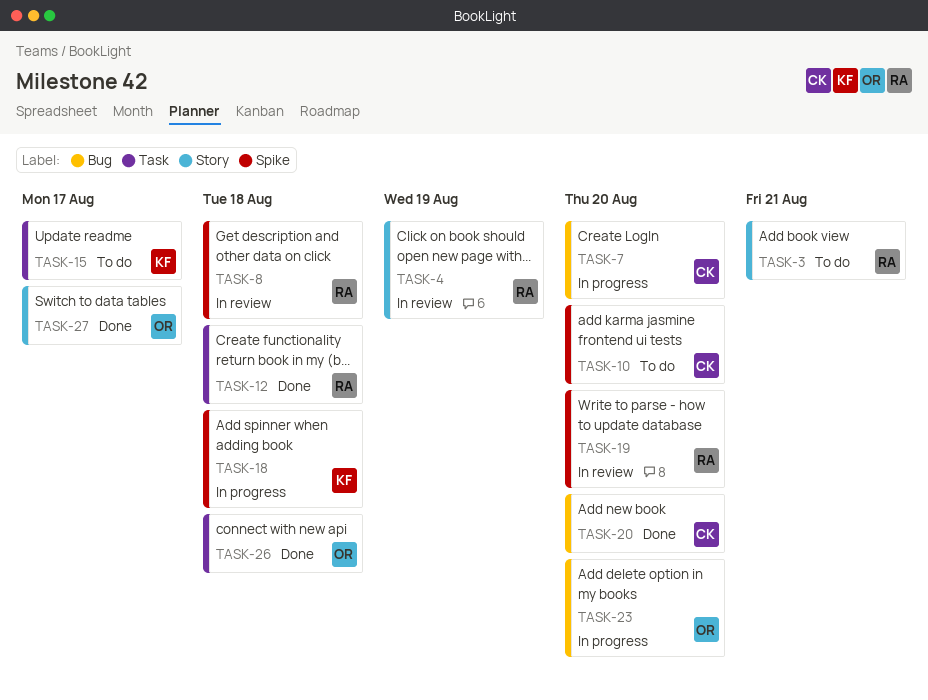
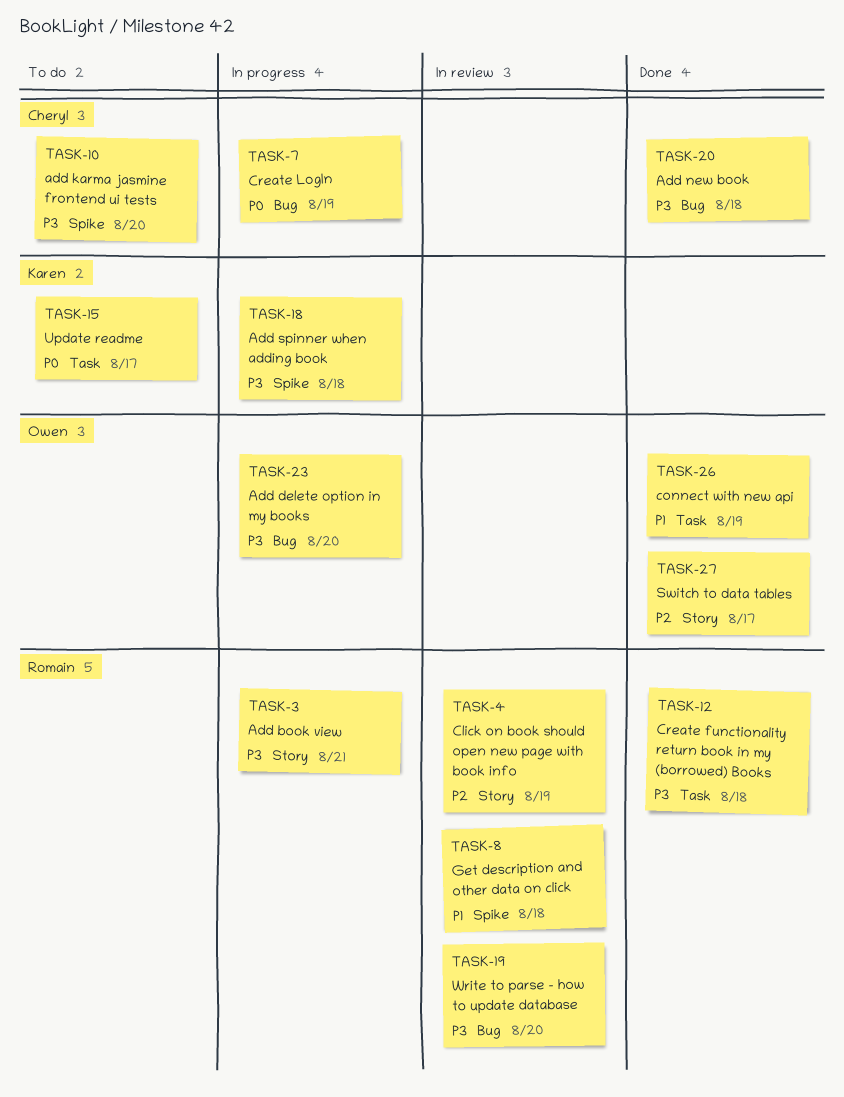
TASK-3, status: To do -> In progress
TASK-7, due: Aug 20 -> Aug 19
TASK-19, label: Spike -> Bug
TASK-20, due: Aug 20 -> Aug 18
TASK-26, due: Aug 18 -> Aug 19

